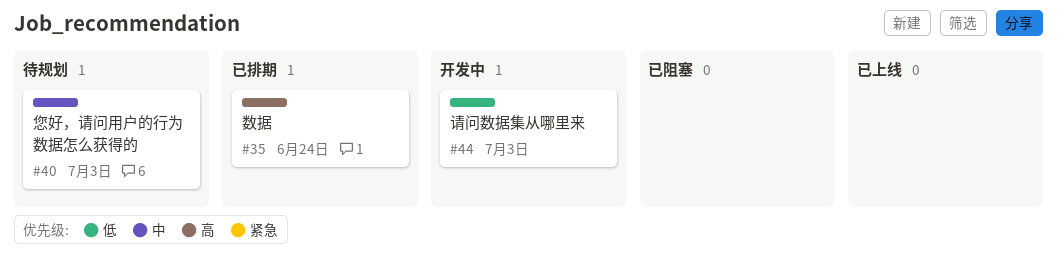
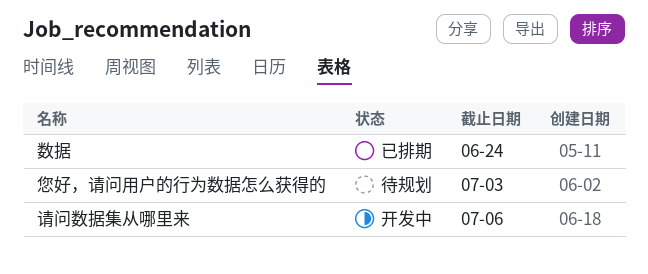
请问数据集从哪里来, due: Jul 3 -> Jul 6

